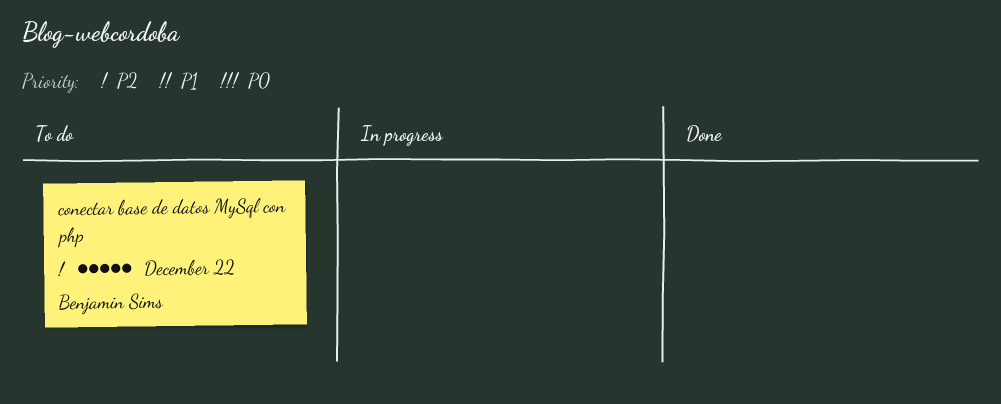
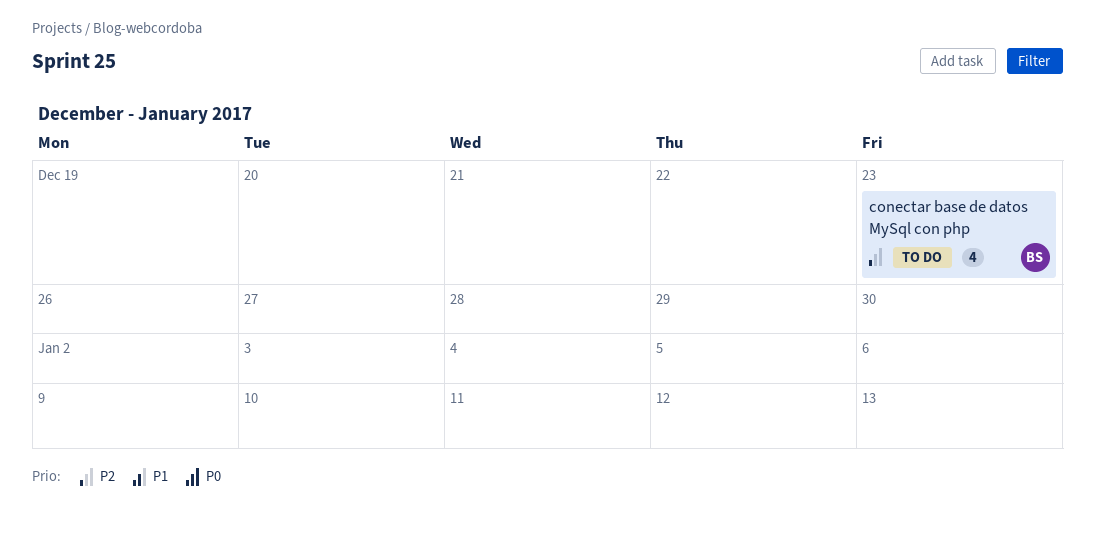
conectar base de datos MySql con php, estimate: 5 -> 4
conectar base de datos MySql con php, due: Dec 22 -> Dec 23

